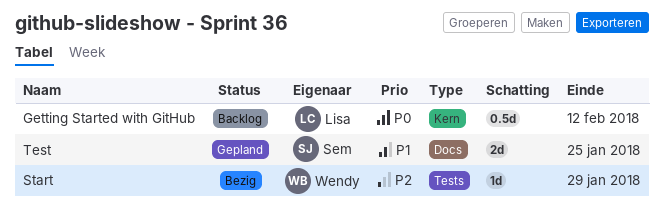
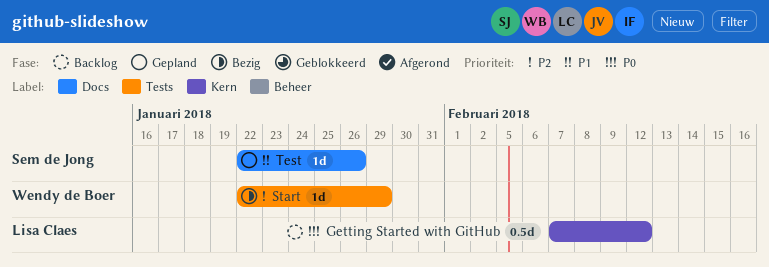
Test, estimate: 2d -> 1d
Test, due: Jan 25 -> Jan 26

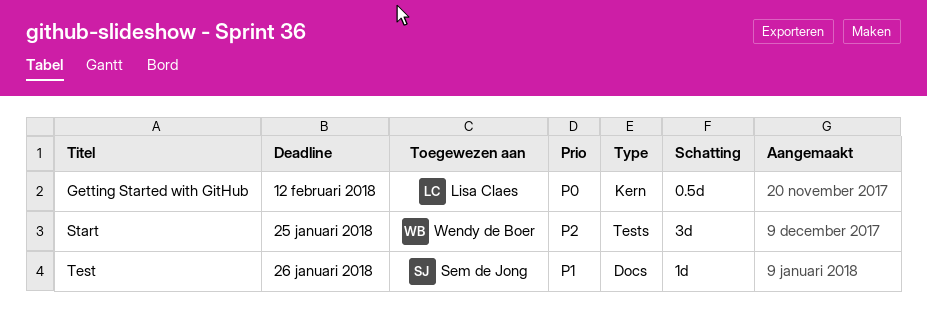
Start, estimate: 1d -> 3d
Start, due: Jan 29 -> Jan 25

